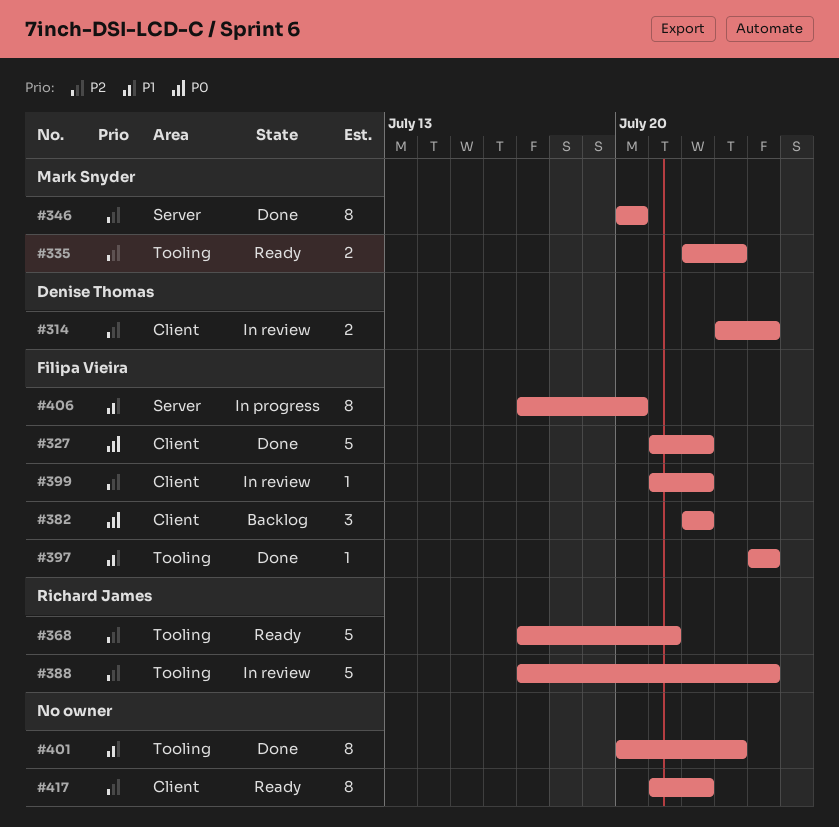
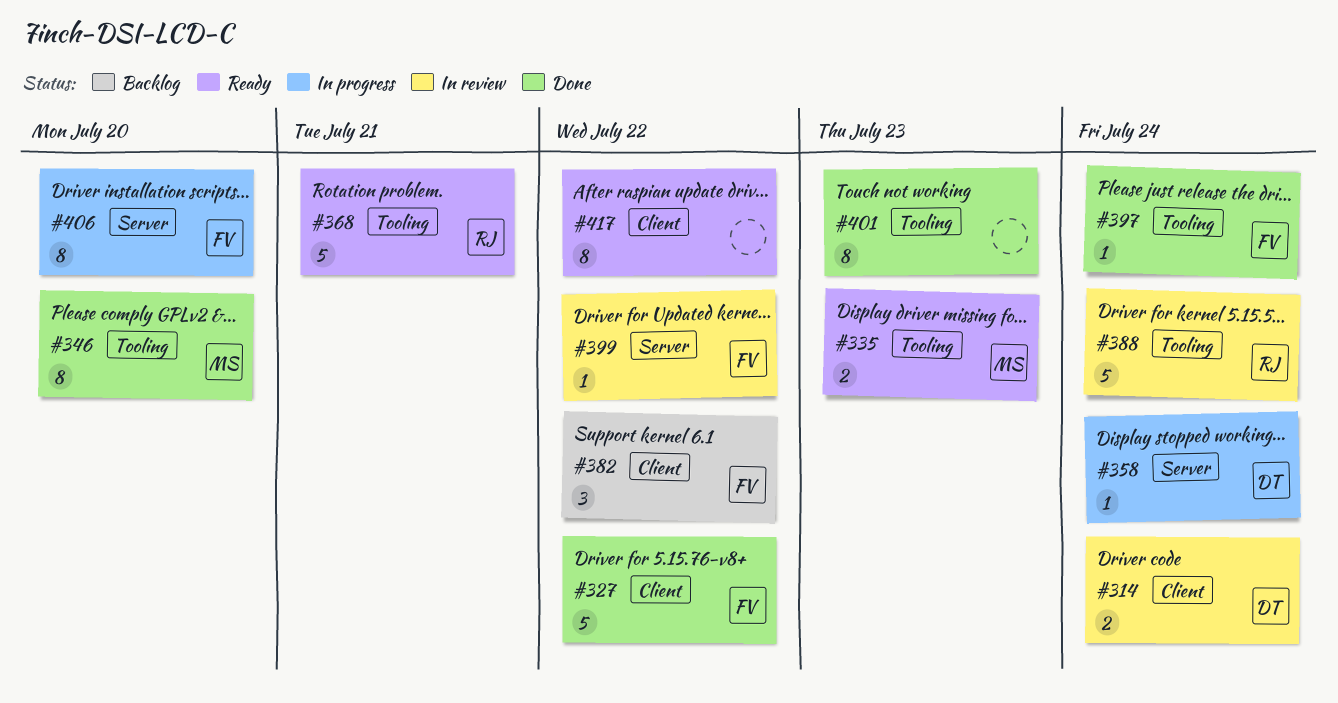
#346, label: Server -> Tooling
#358: none -> present
#399, label: Client -> Server

